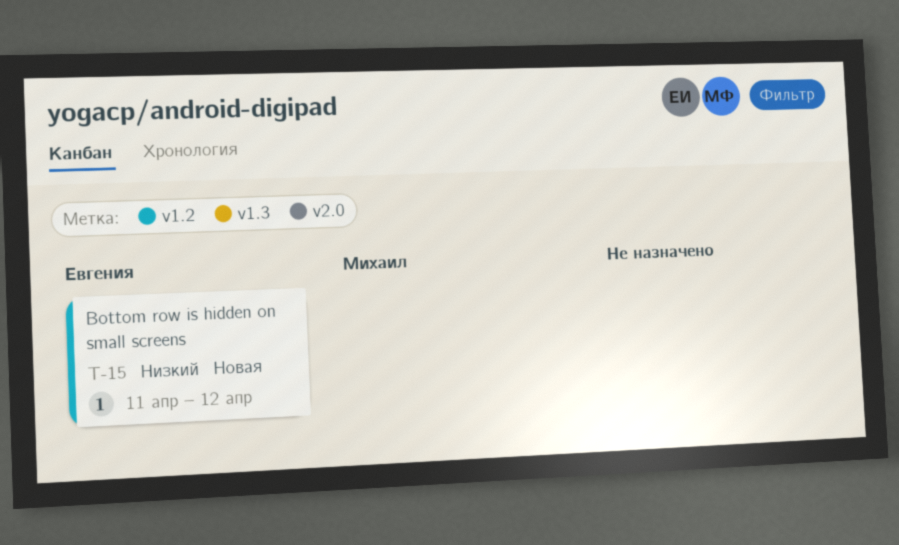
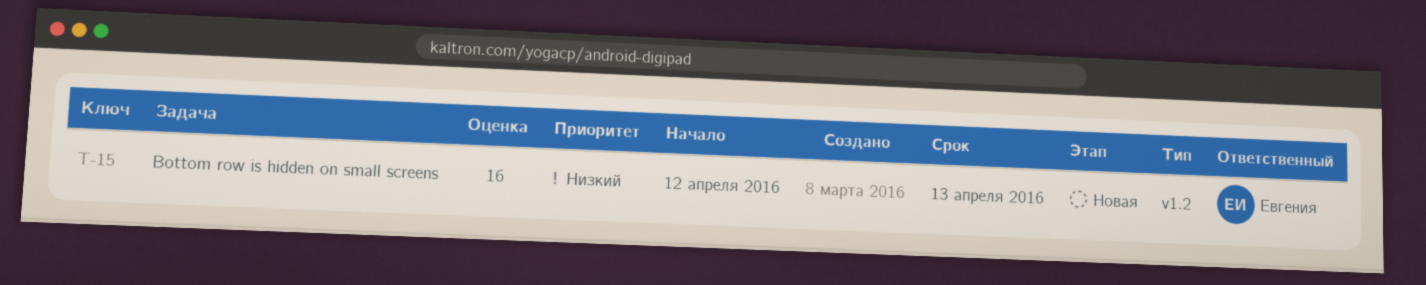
T-15, estimate: 1 -> 16
T-15, start: Apr 11 -> Apr 12
T-15, due: Apr 12 -> Apr 13

